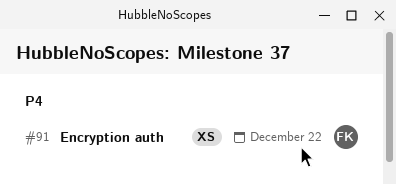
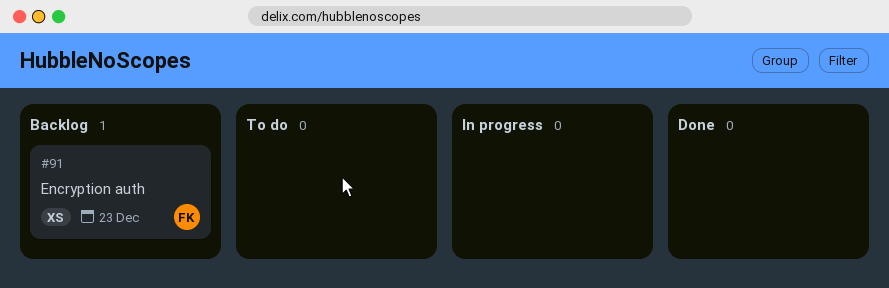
#91, due: Dec 22 -> Dec 23

